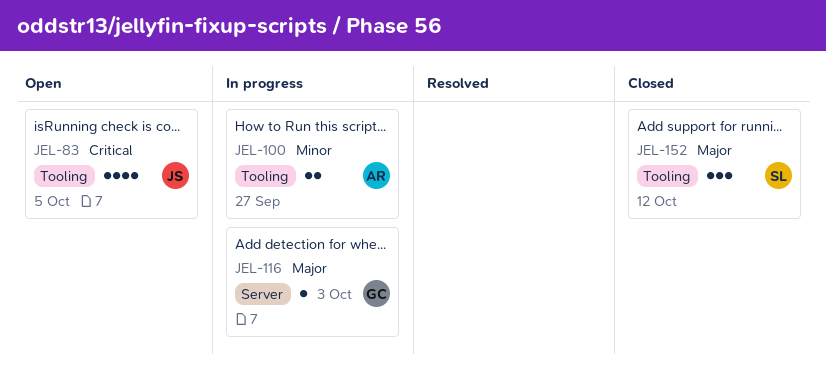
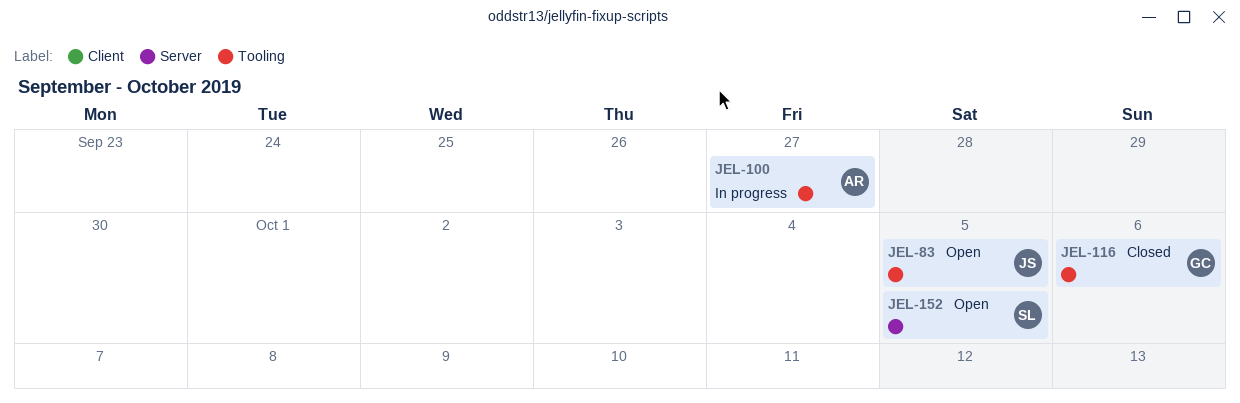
JEL-116, status: In progress -> Closed
JEL-116, label: Server -> Tooling
JEL-116, due: Oct 3 -> Oct 6
JEL-152, status: Closed -> Open
JEL-152, label: Tooling -> Server
JEL-152, due: Oct 12 -> Oct 5

